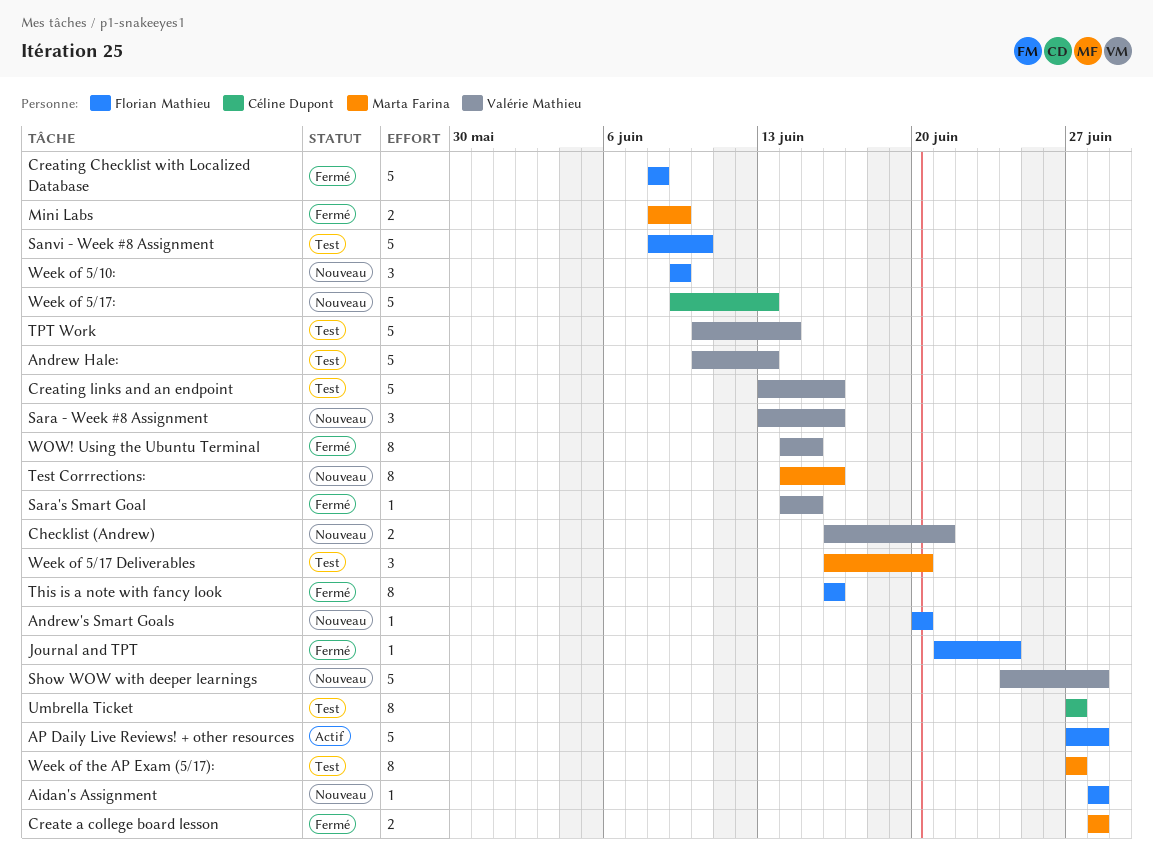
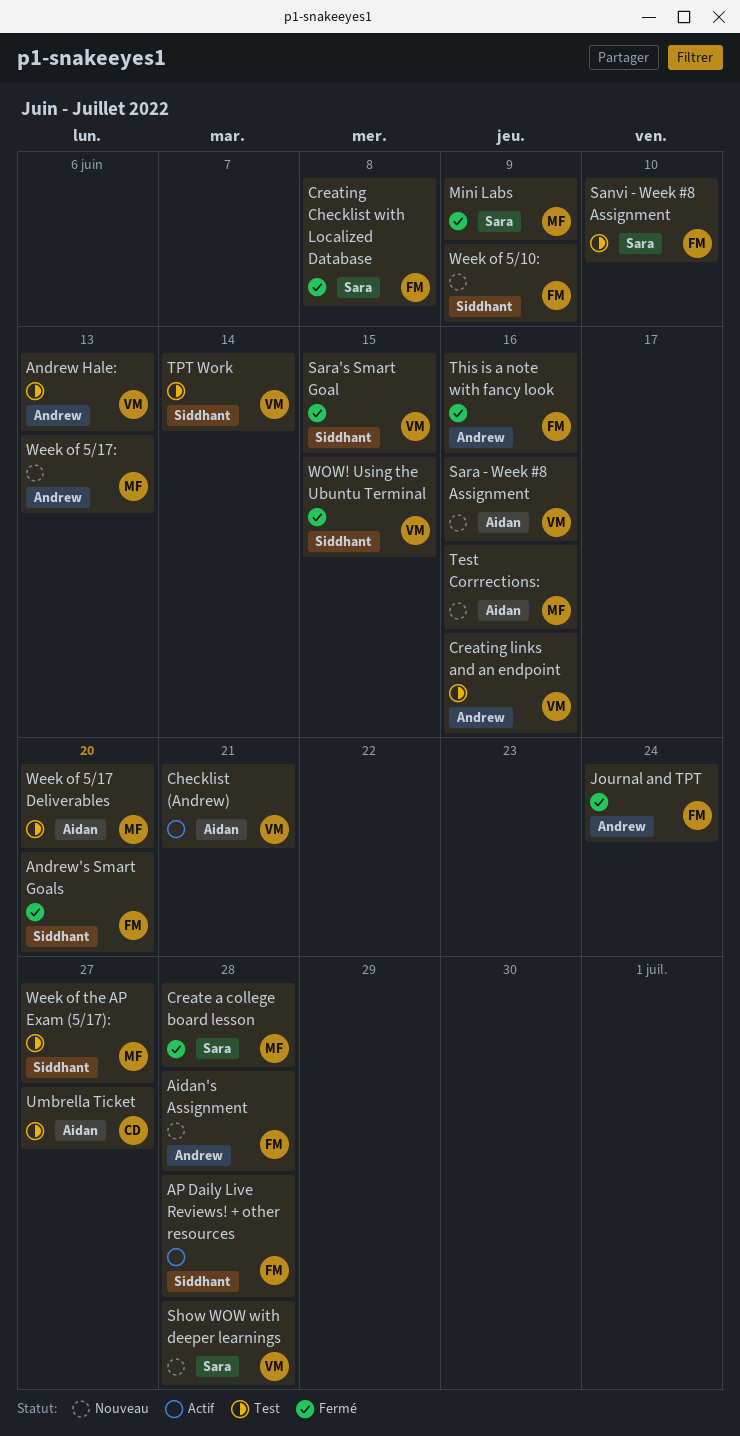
Andrew's Smart Goals, status: Nouveau -> Fermé
Checklist (Andrew), status: Nouveau -> Actif
Week of 5/17:, owner: Céline Dupont -> Marta Farina

